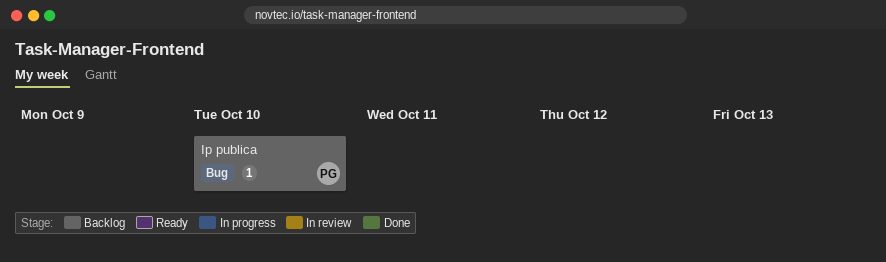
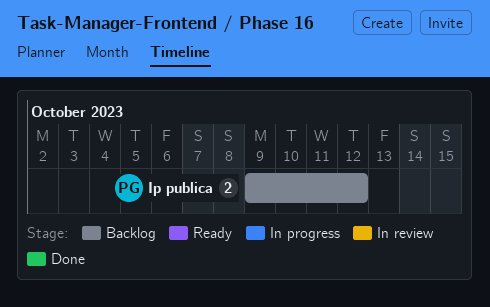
Ip publica, estimate: 1 -> 2
Ip publica, due: Oct 10 -> Oct 12

